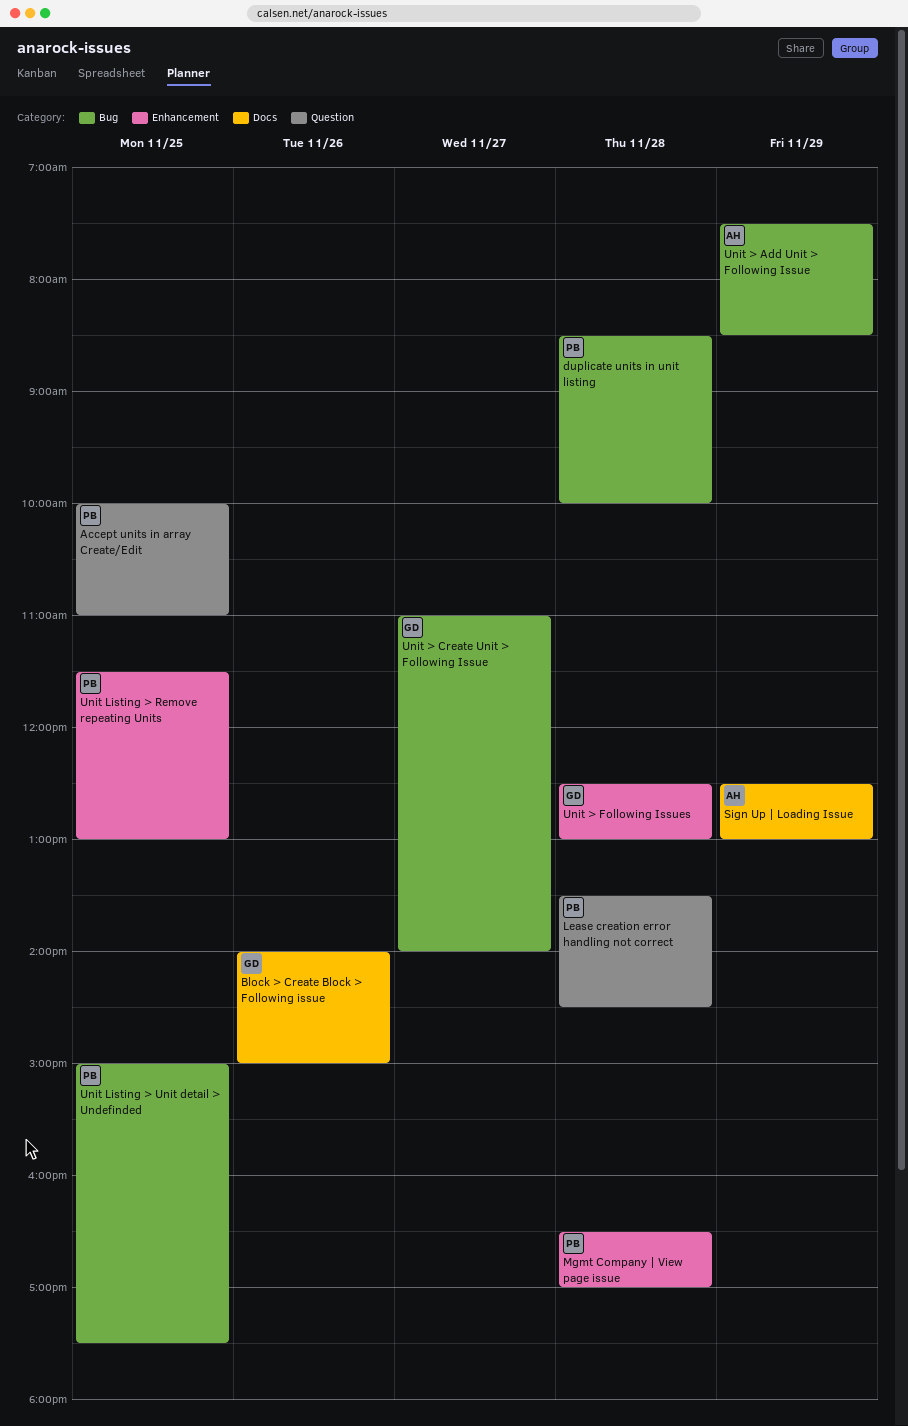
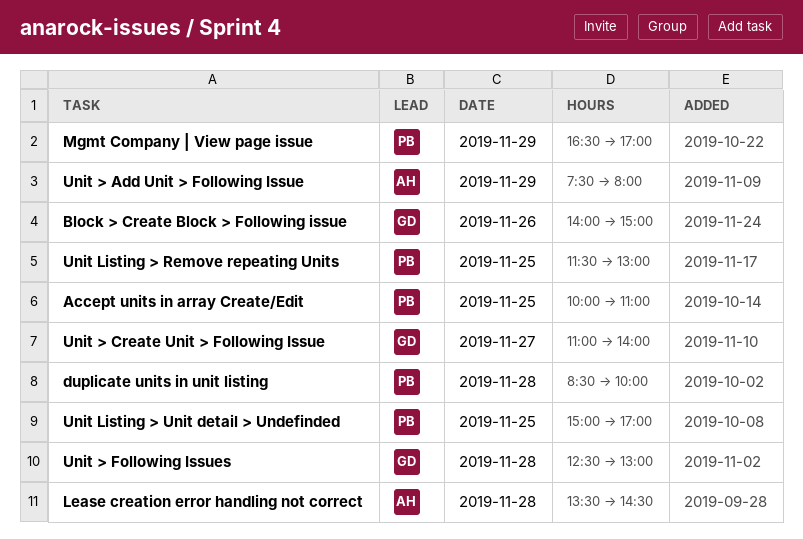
Lease creation error handling not correct, owner: PB -> AH
Mgmt Company | View page issue, day: Nov 28 -> Nov 29
Sign Up | Loading Issue: present -> none
Unit > Add Unit > Following Issue, ends: 08:30 -> 08:00
Unit Listing > Unit detail > Undefinded, ends: 17:30 -> 17:00

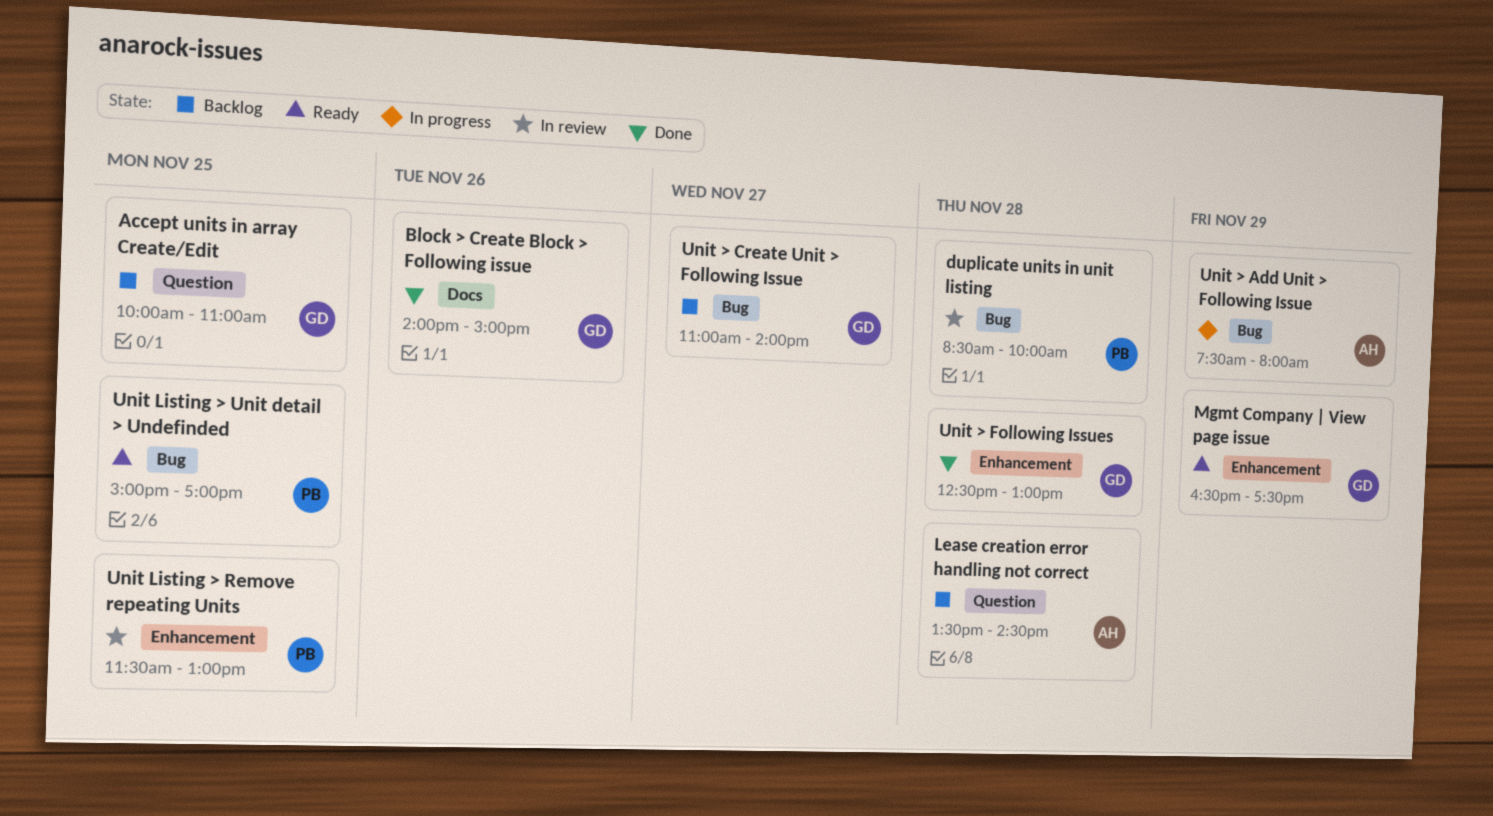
Accept units in array Create/Edit, owner: PB -> GD
Mgmt Company | View page issue, owner: PB -> GD
Mgmt Company | View page issue, ends: 17:00 -> 17:30

